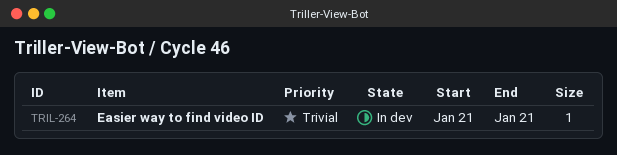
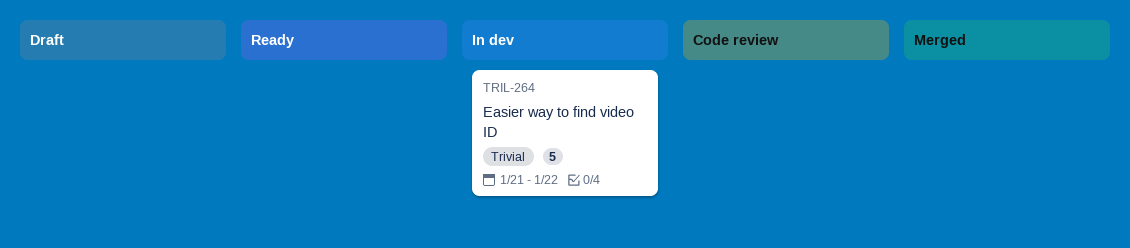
TRIL-264, estimate: 1 -> 5
TRIL-264, due: Jan 21 -> Jan 22

